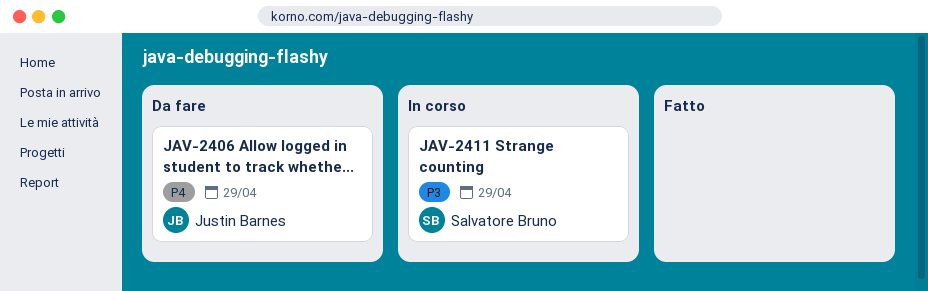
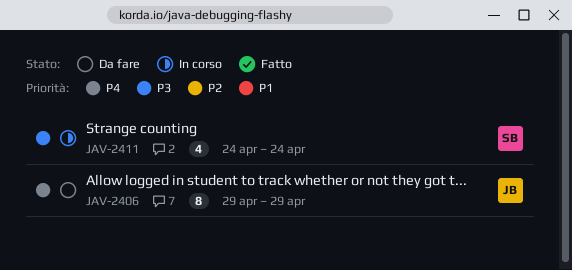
JAV-2411, due: Apr 29 -> Apr 24

